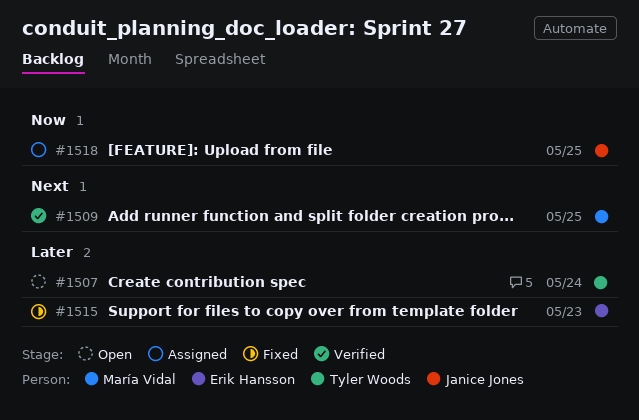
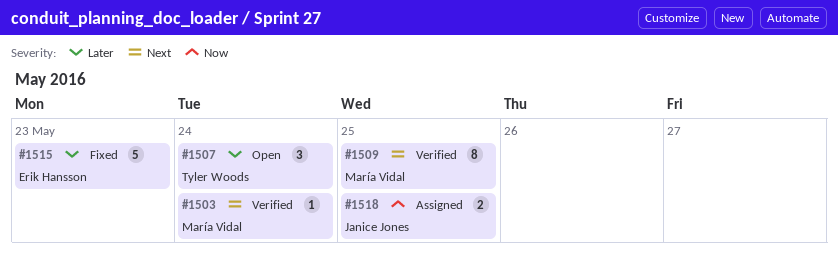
#1503: none -> present

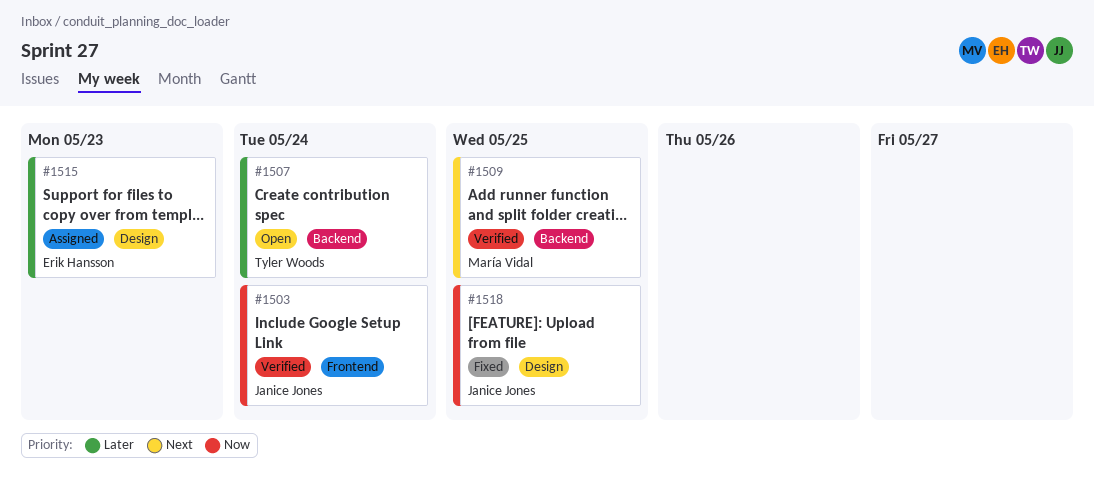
#1503, owner: María Vidal -> Janice Jones
#1503, priority: Next -> Now
#1515, status: Fixed -> Assigned
#1518, status: Assigned -> Fixed

